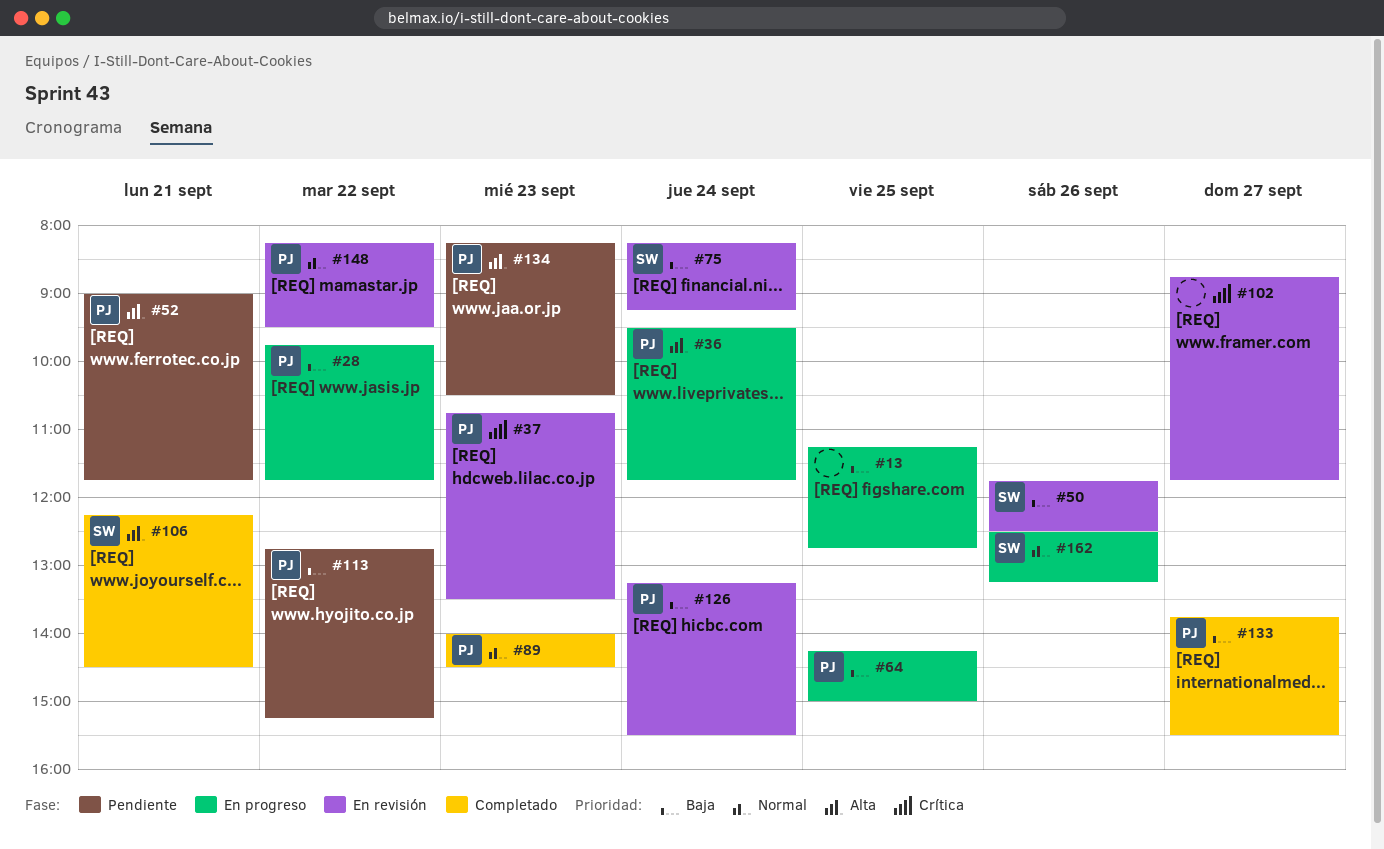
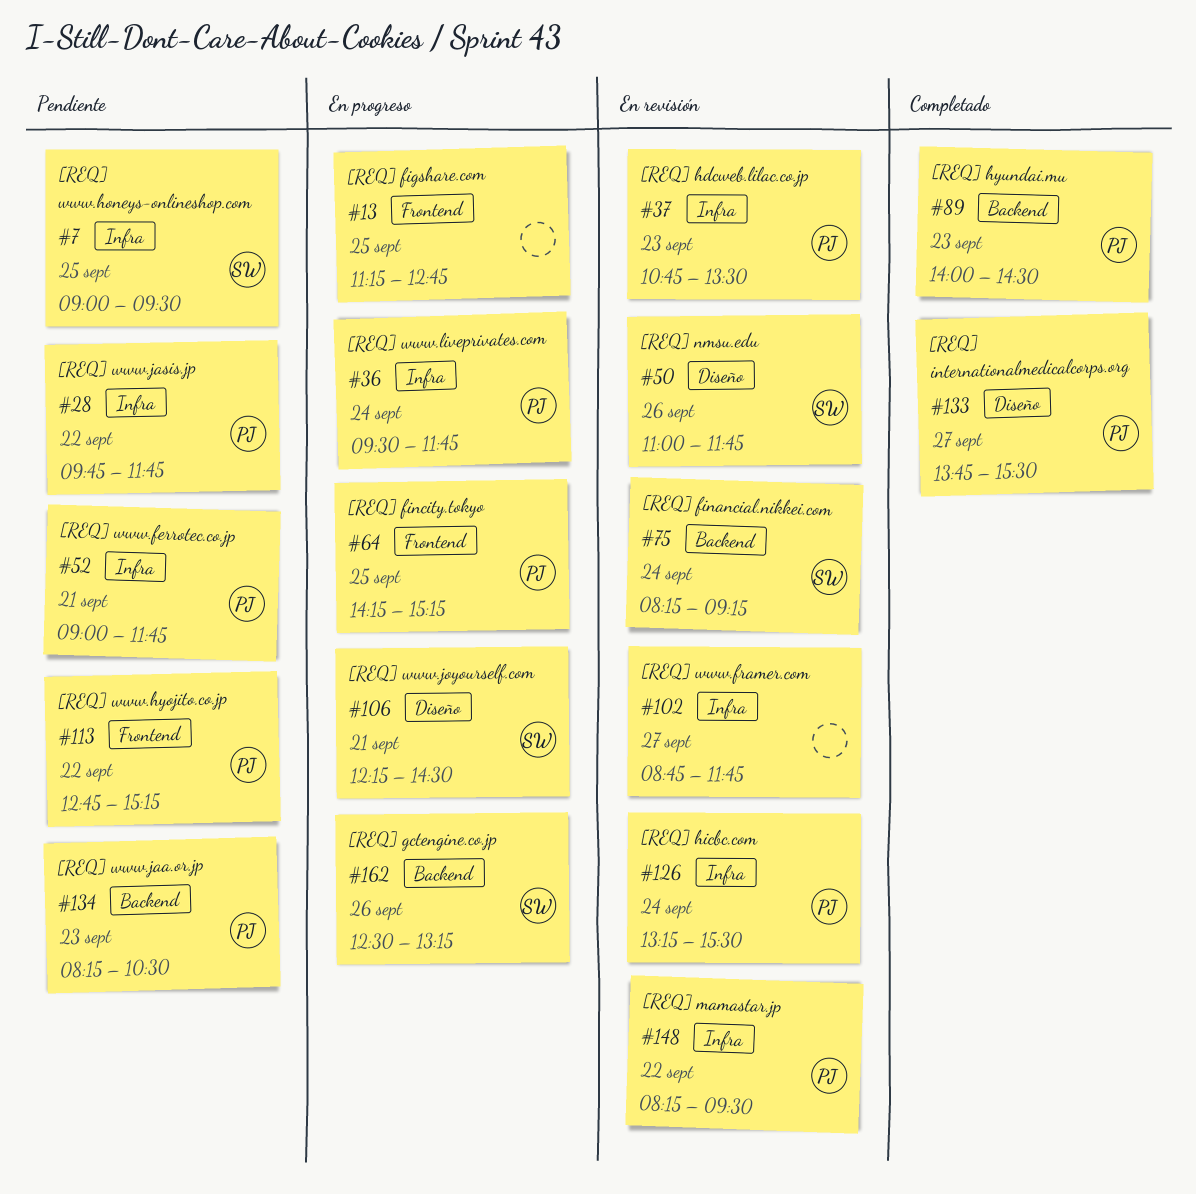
#7: none -> present
#28, status: En progreso -> Pendiente
#50, begins: 11:45 -> 11:00
#50, ends: 12:30 -> 11:45
#64, ends: 15:00 -> 15:15
#106, status: Completado -> En progreso

